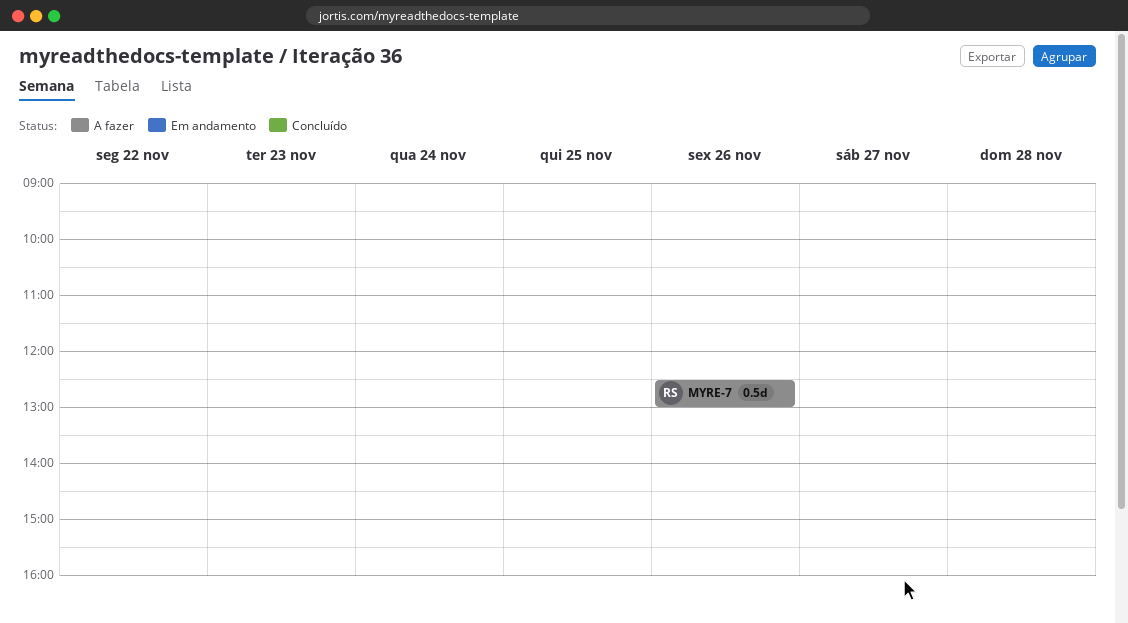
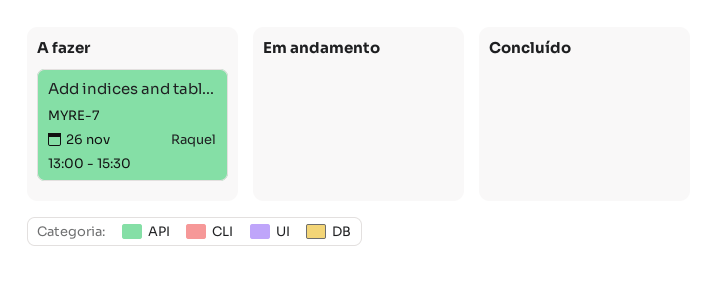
MYRE-7, begins: 12:30 -> 13:00
MYRE-7, ends: 13:00 -> 15:30

